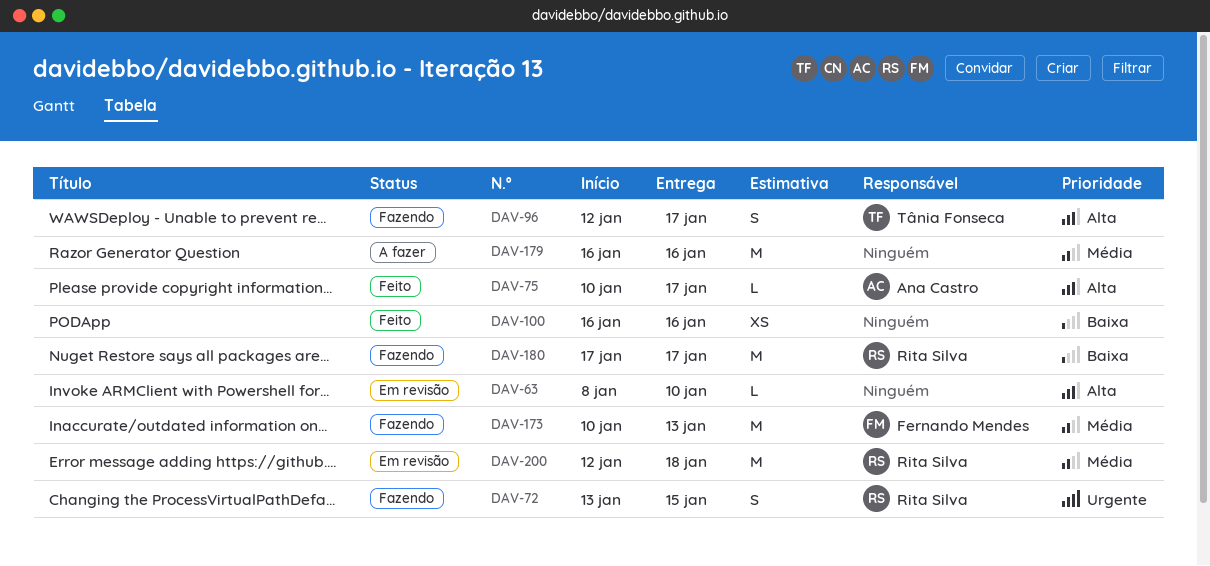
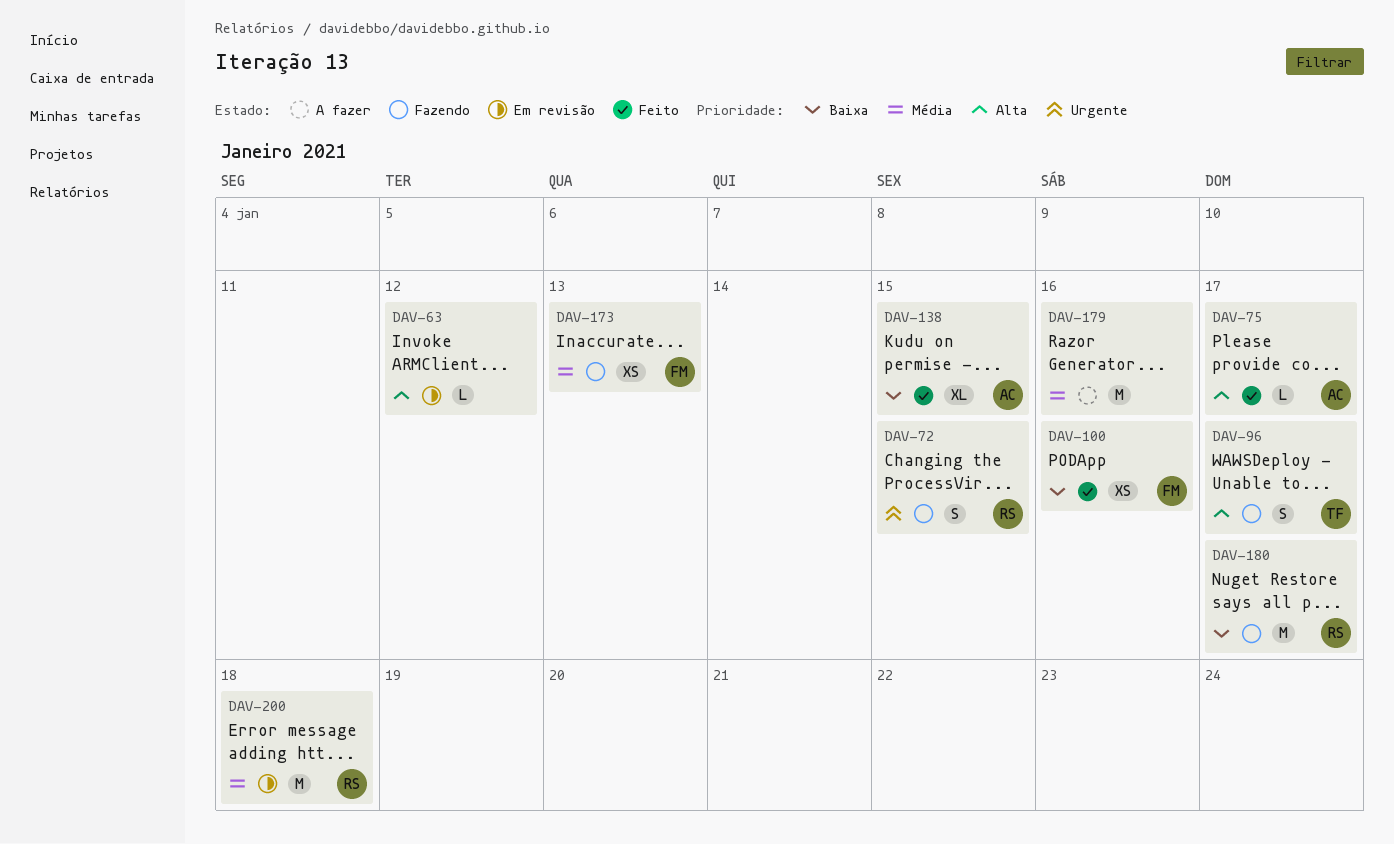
DAV-63, due: Jan 10 -> Jan 12
DAV-100, owner: none -> Fernando Mendes
DAV-138: none -> present
DAV-173, estimate: M -> XS

